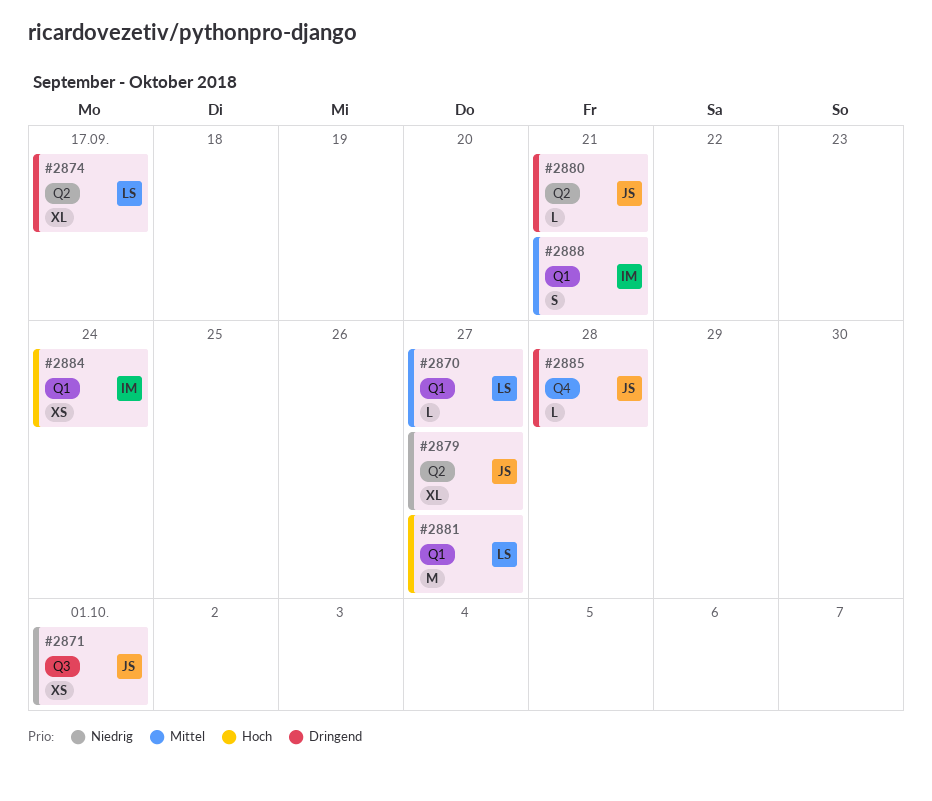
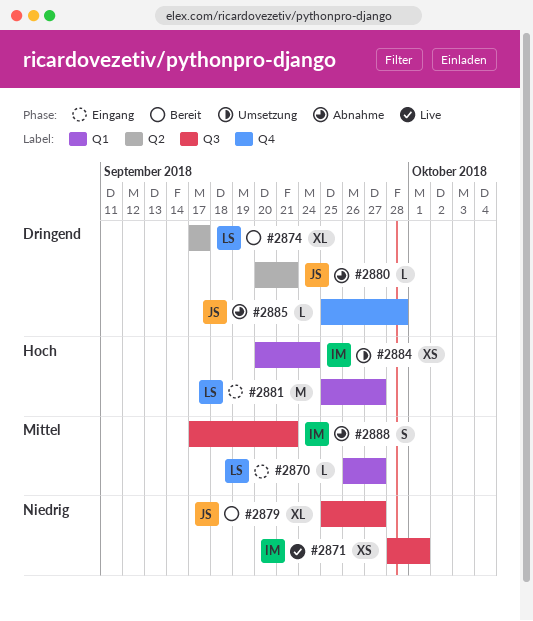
#2871, owner: JS -> IM
#2879, label: Q2 -> Q3
#2888, label: Q1 -> Q3

